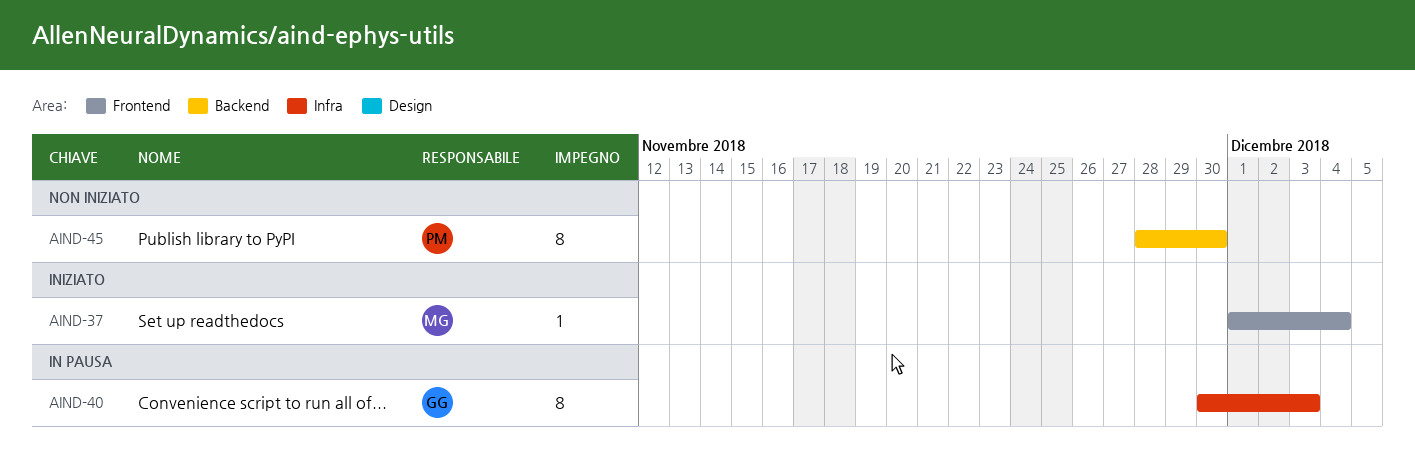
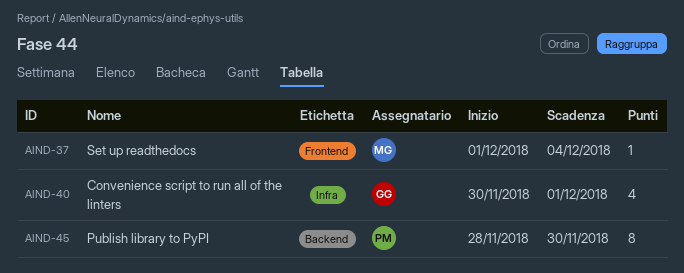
AIND-40, estimate: 8 -> 4
AIND-40, due: Dec 3 -> Dec 1

